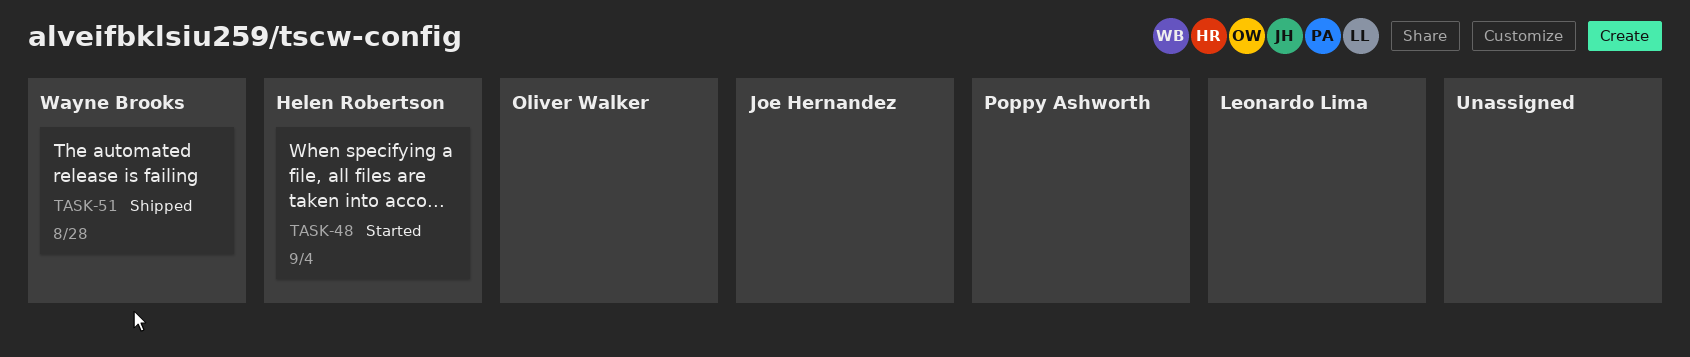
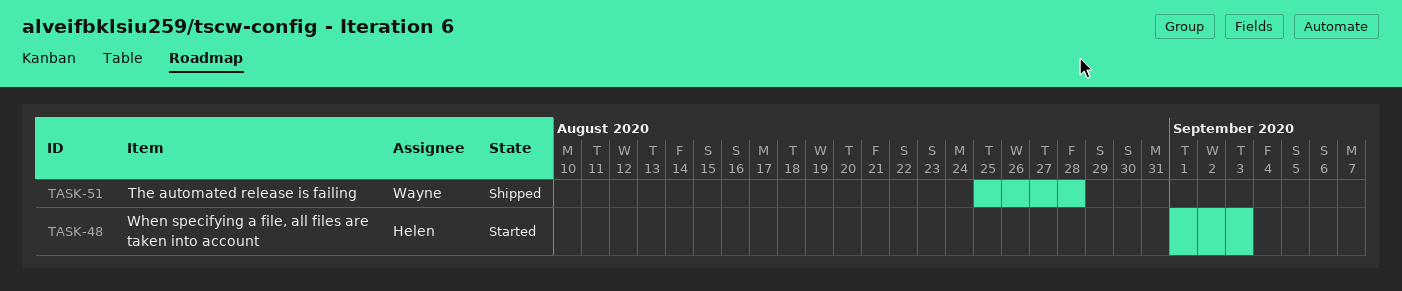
TASK-48, due: Sep 4 -> Sep 3

